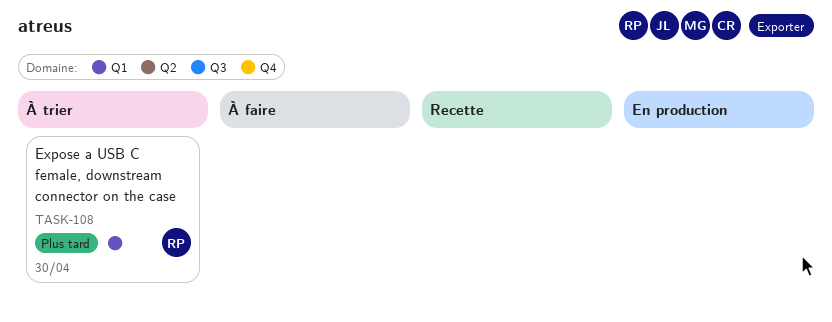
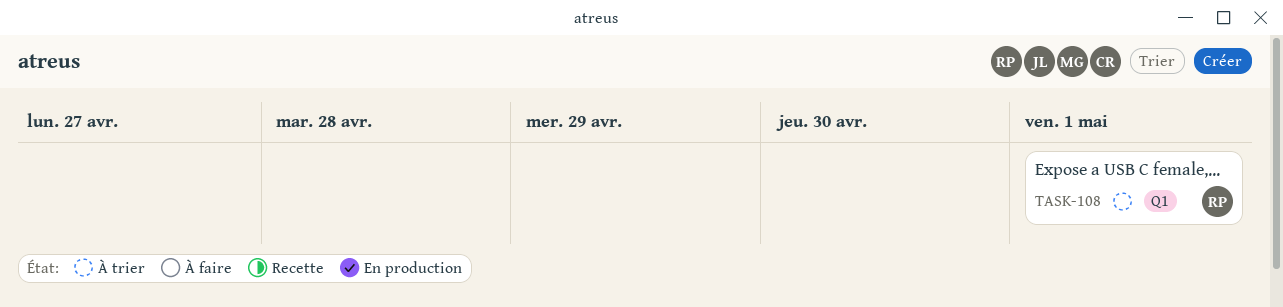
TASK-108, due: Apr 30 -> May 1

